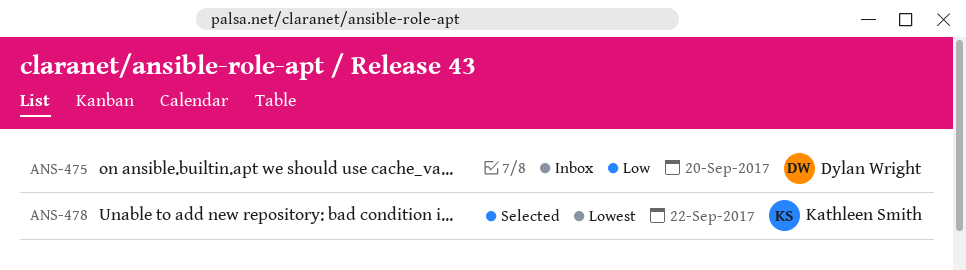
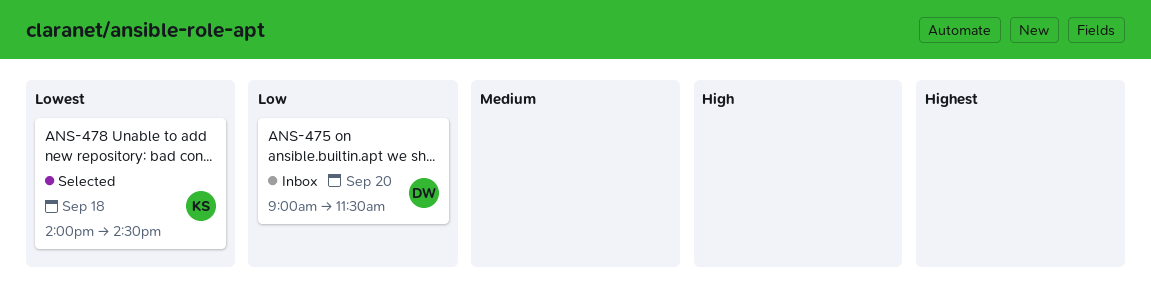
ANS-478, day: Sep 22 -> Sep 18

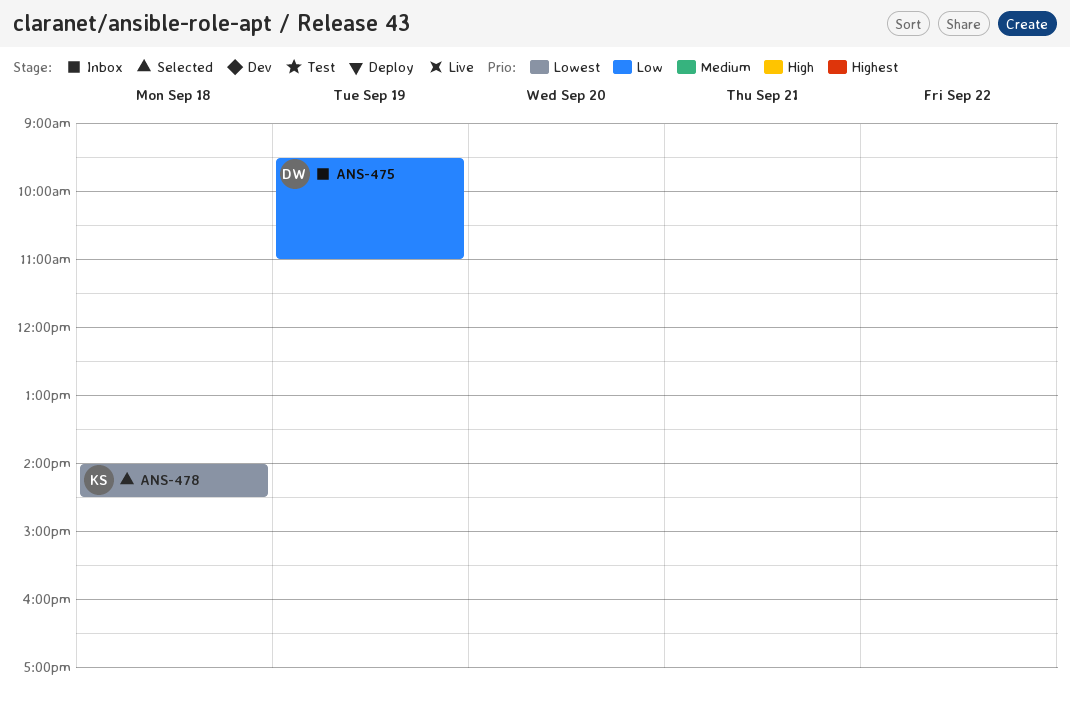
ANS-475, day: Sep 20 -> Sep 19
ANS-475, begins: 09:00 -> 09:30
ANS-475, ends: 11:30 -> 11:00

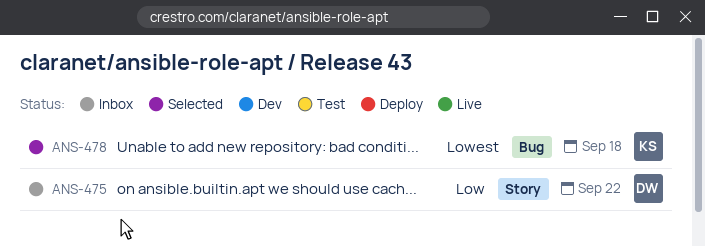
ANS-475, day: Sep 19 -> Sep 22

